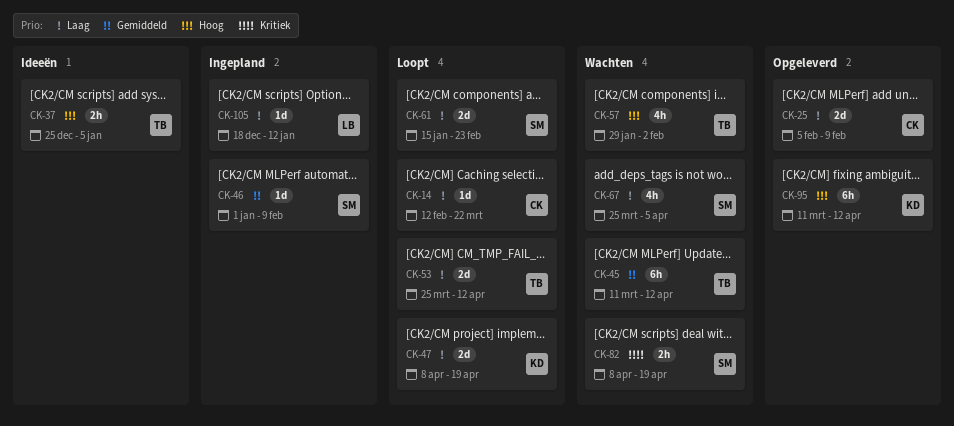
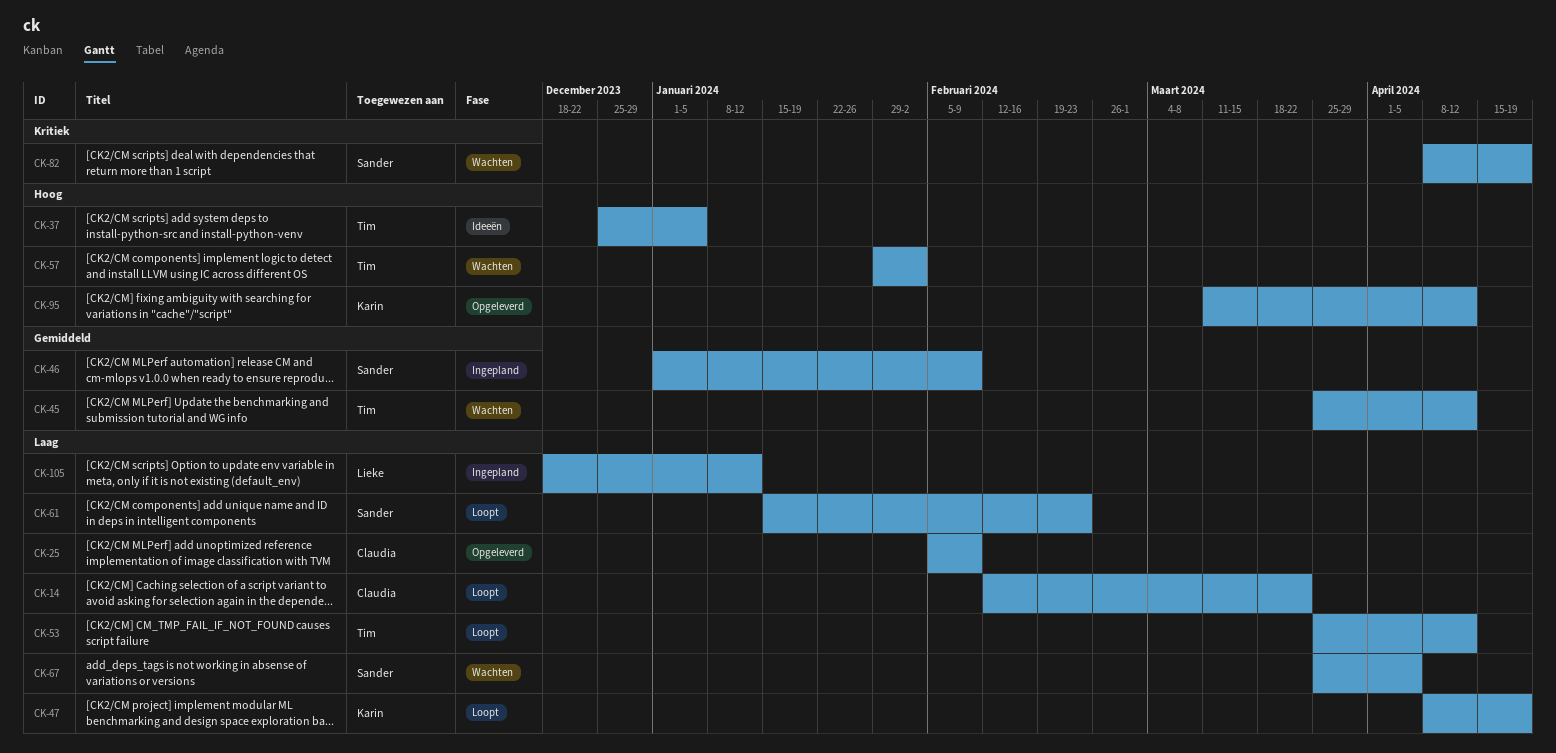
CK-45, start: Mar 11 -> Mar 25

